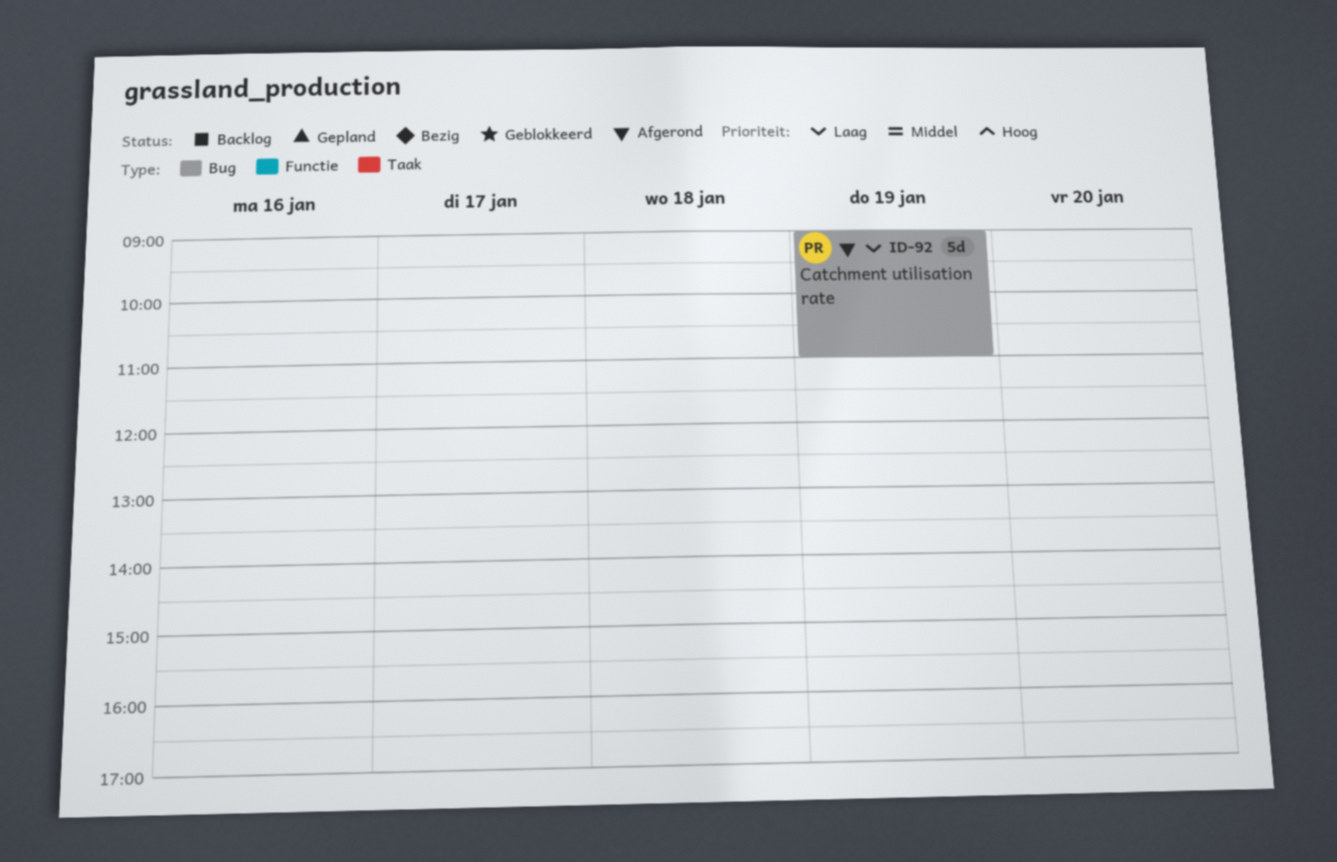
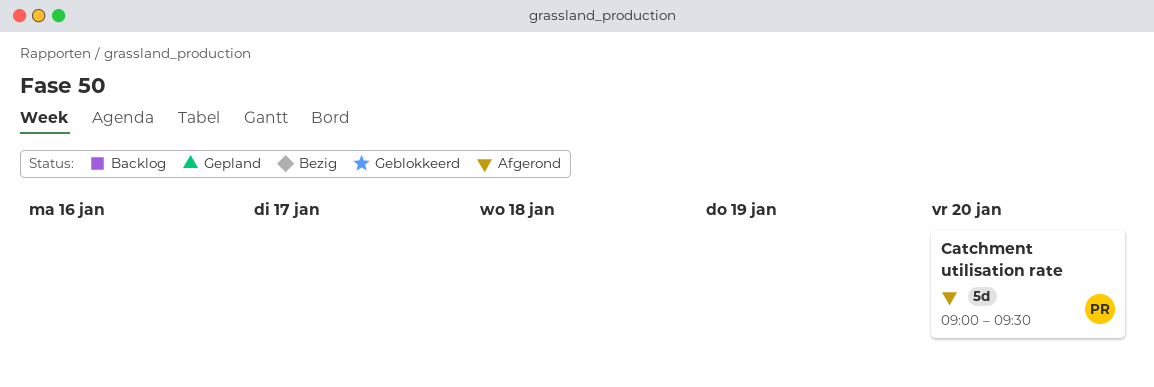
Catchment utilisation rate, day: Jan 19 -> Jan 20
Catchment utilisation rate, ends: 11:00 -> 09:30

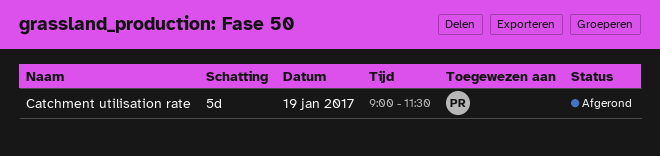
Catchment utilisation rate, day: Jan 20 -> Jan 19
Catchment utilisation rate, ends: 09:30 -> 11:30

